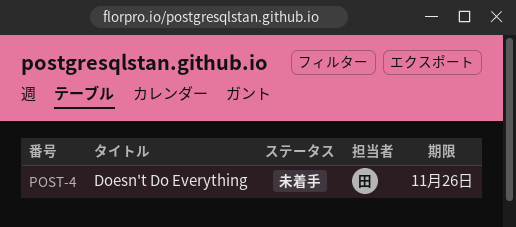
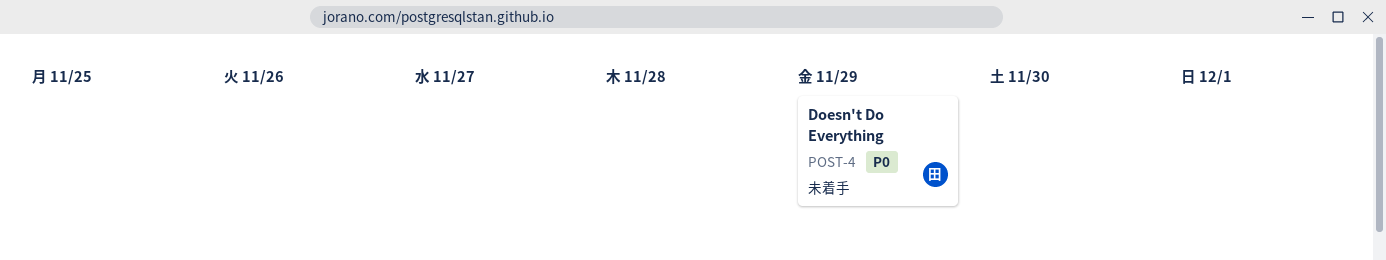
POST-4, due: Nov 26 -> Nov 29

